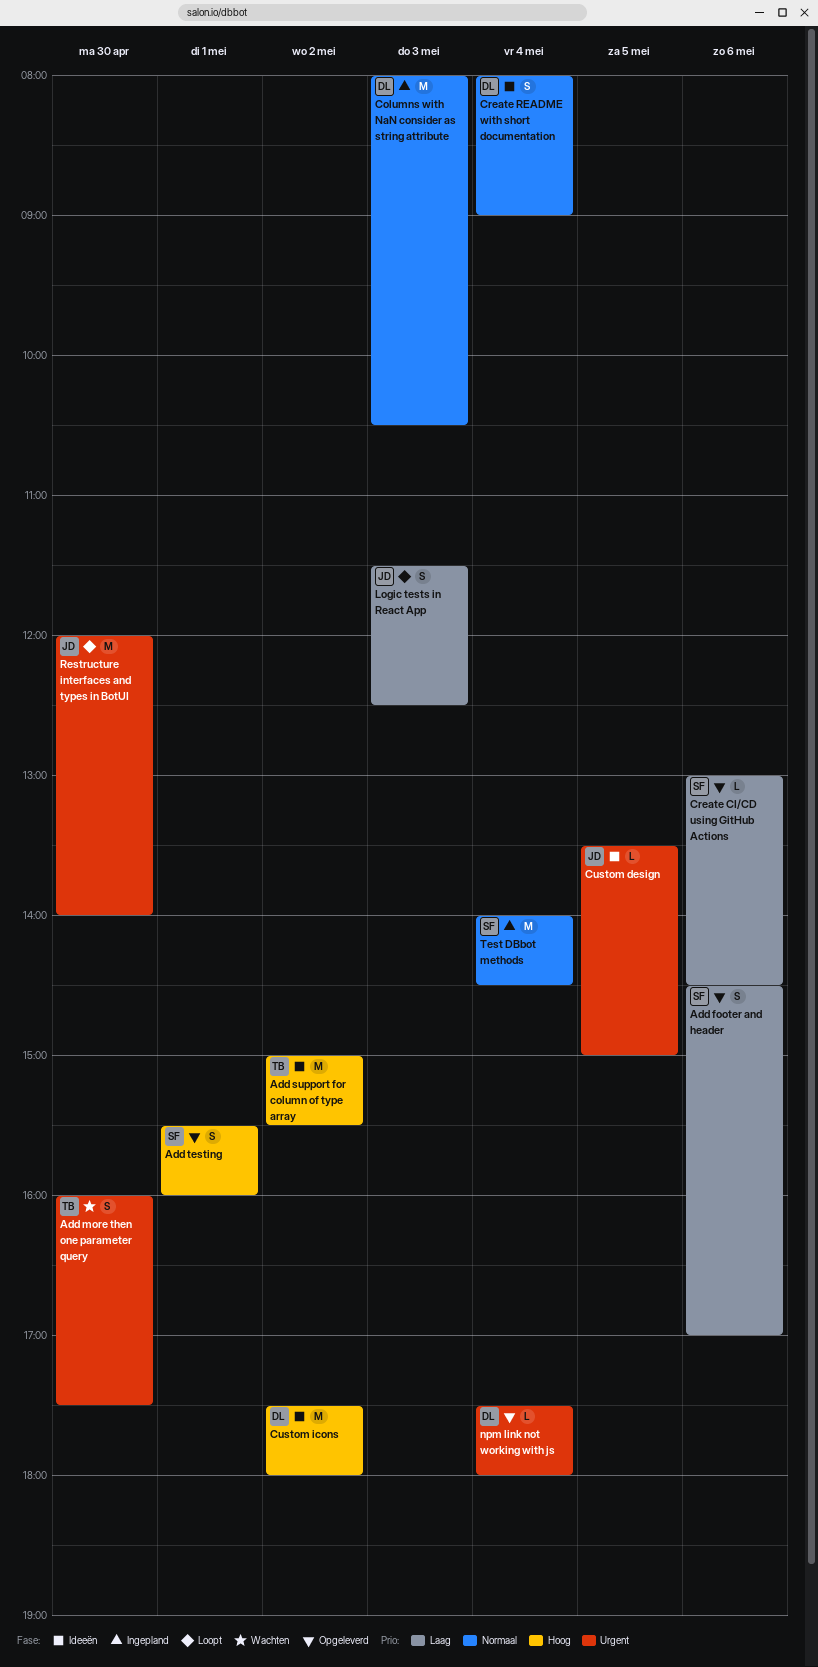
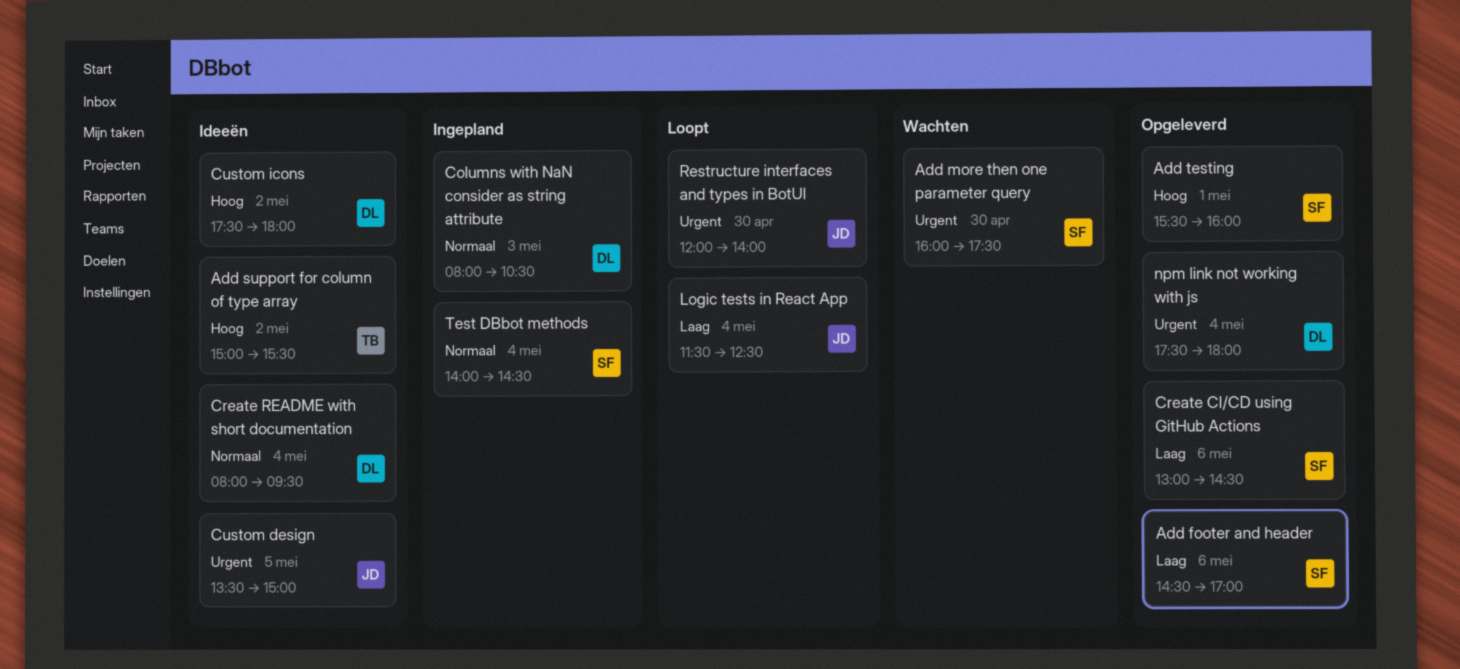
Add more then one parameter query, owner: TB -> SF
Create README with short documentation, ends: 09:00 -> 09:30
Logic tests in React App, day: May 3 -> May 4

